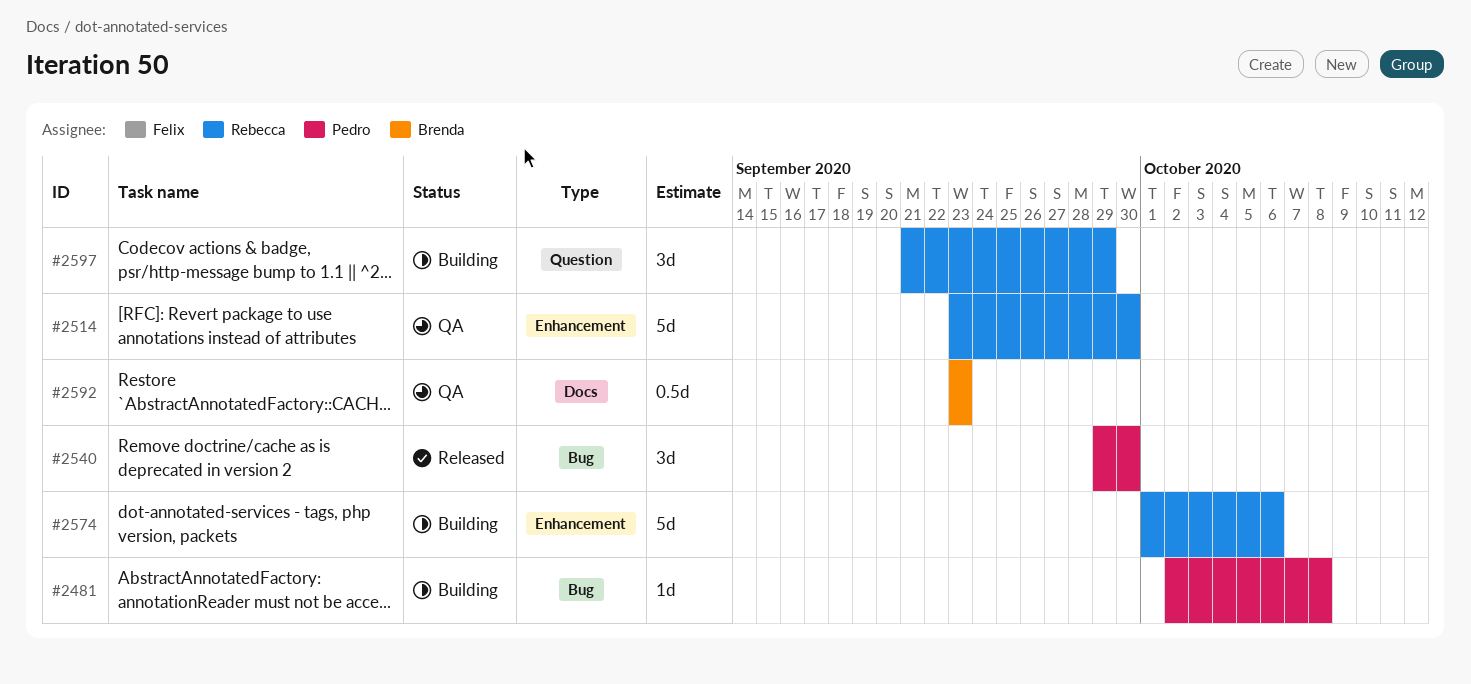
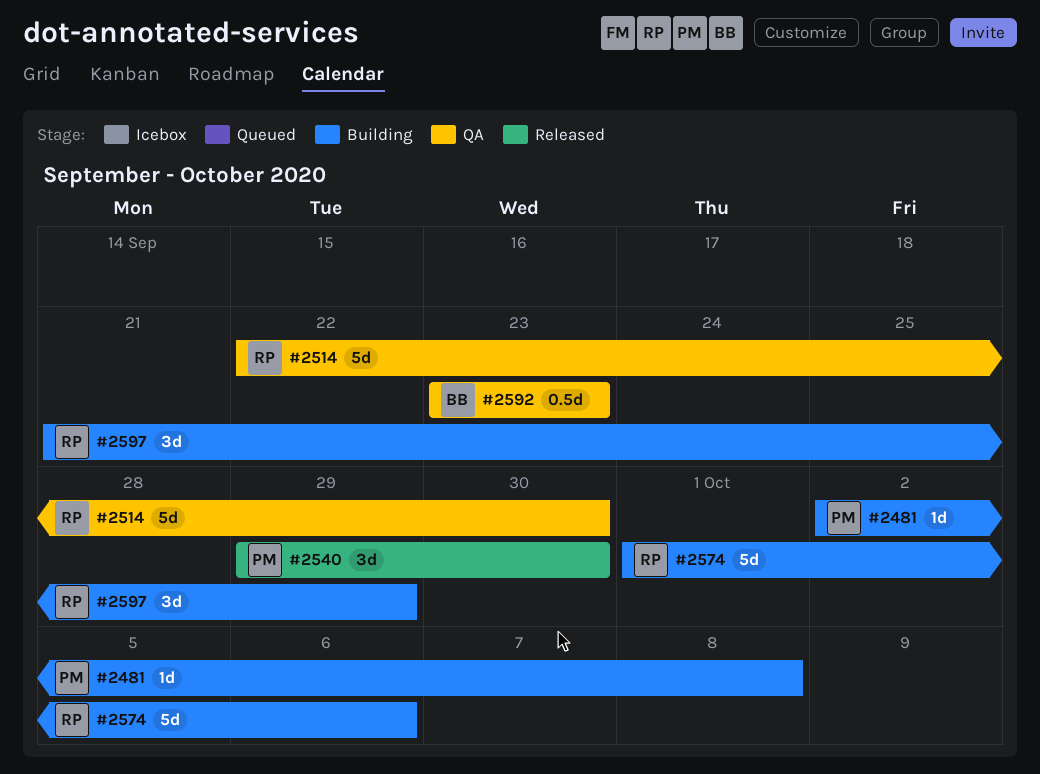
#2514, start: Sep 23 -> Sep 22

